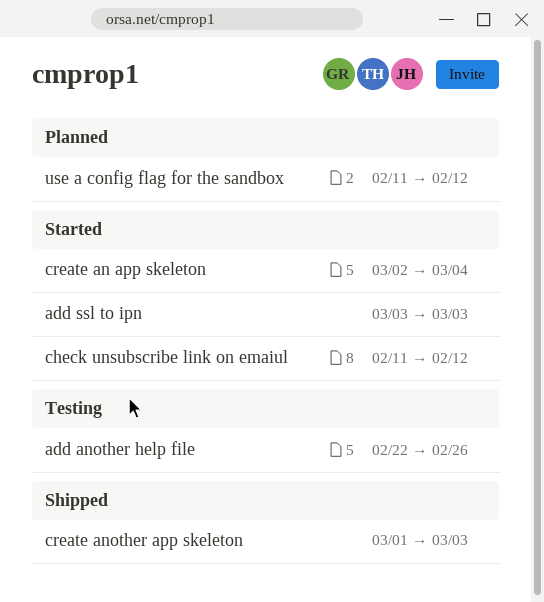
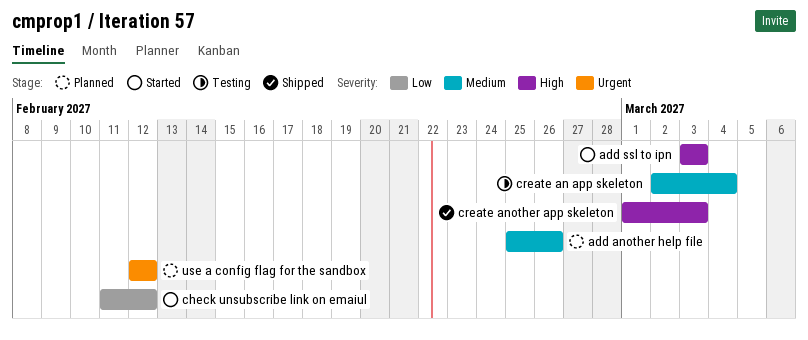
add another help file, status: Testing -> Planned
add another help file, start: Feb 22 -> Feb 25
create an app skeleton, status: Started -> Testing
use a config flag for the sandbox, start: Feb 11 -> Feb 12

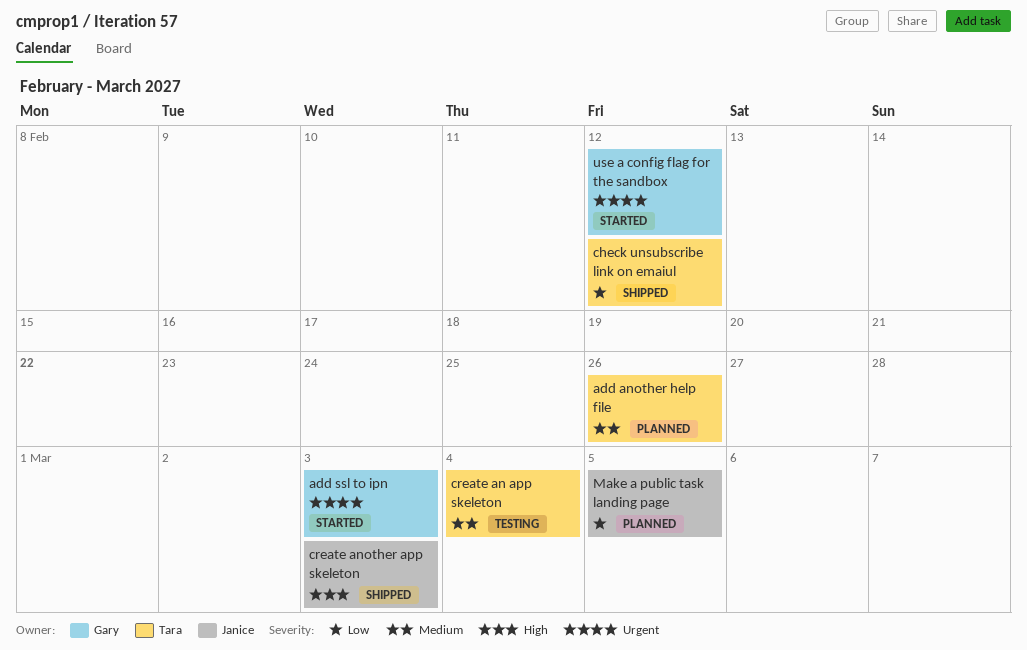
add ssl to ipn, priority: High -> Urgent
check unsubscribe link on emaiul, status: Started -> Shipped
Make a public task landing page: none -> present
use a config flag for the sandbox, status: Planned -> Started

